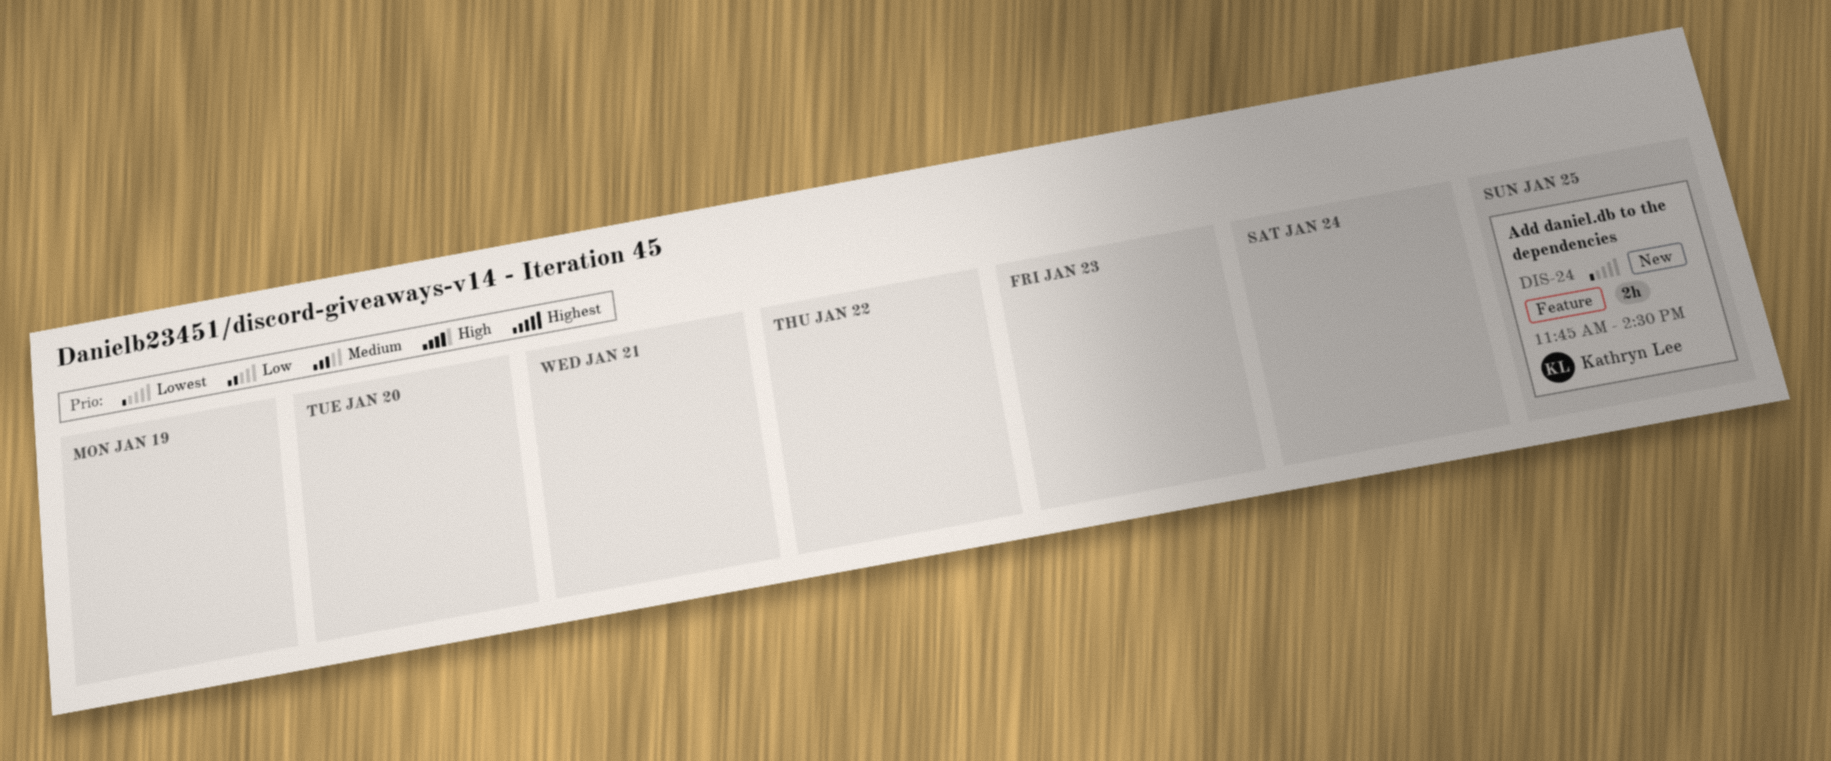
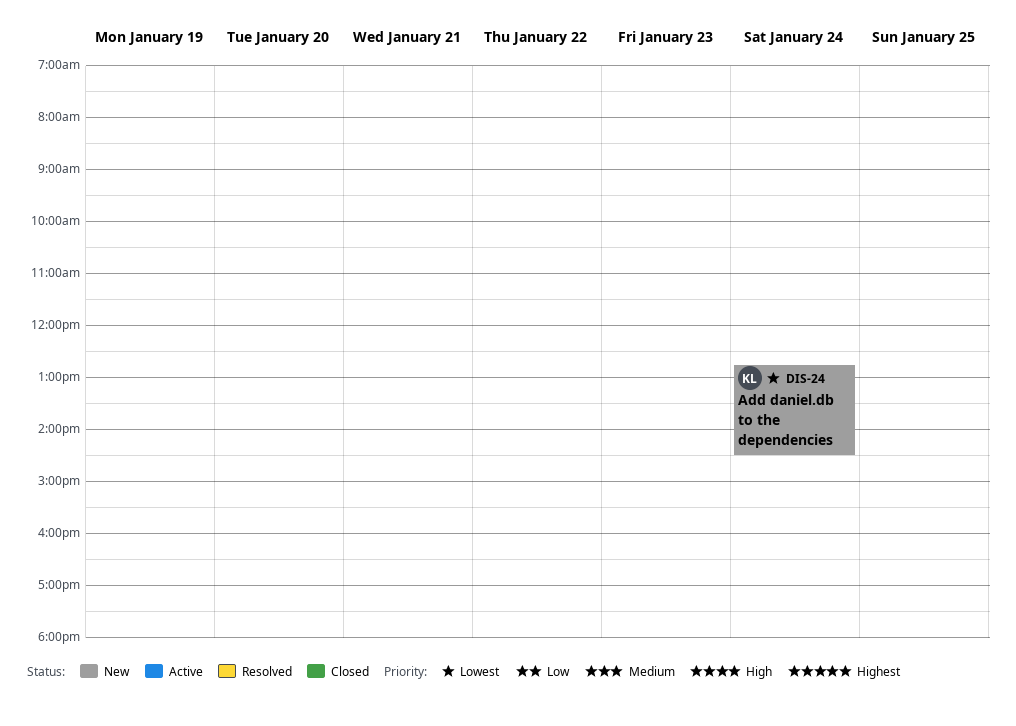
DIS-24, day: Jan 25 -> Jan 24
DIS-24, begins: 11:45 -> 12:45

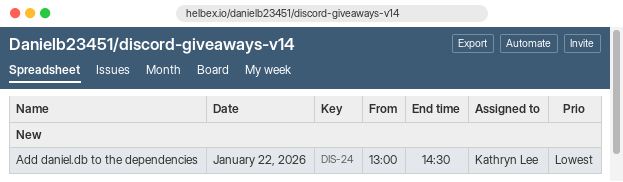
DIS-24, day: Jan 24 -> Jan 22
DIS-24, begins: 12:45 -> 13:00

